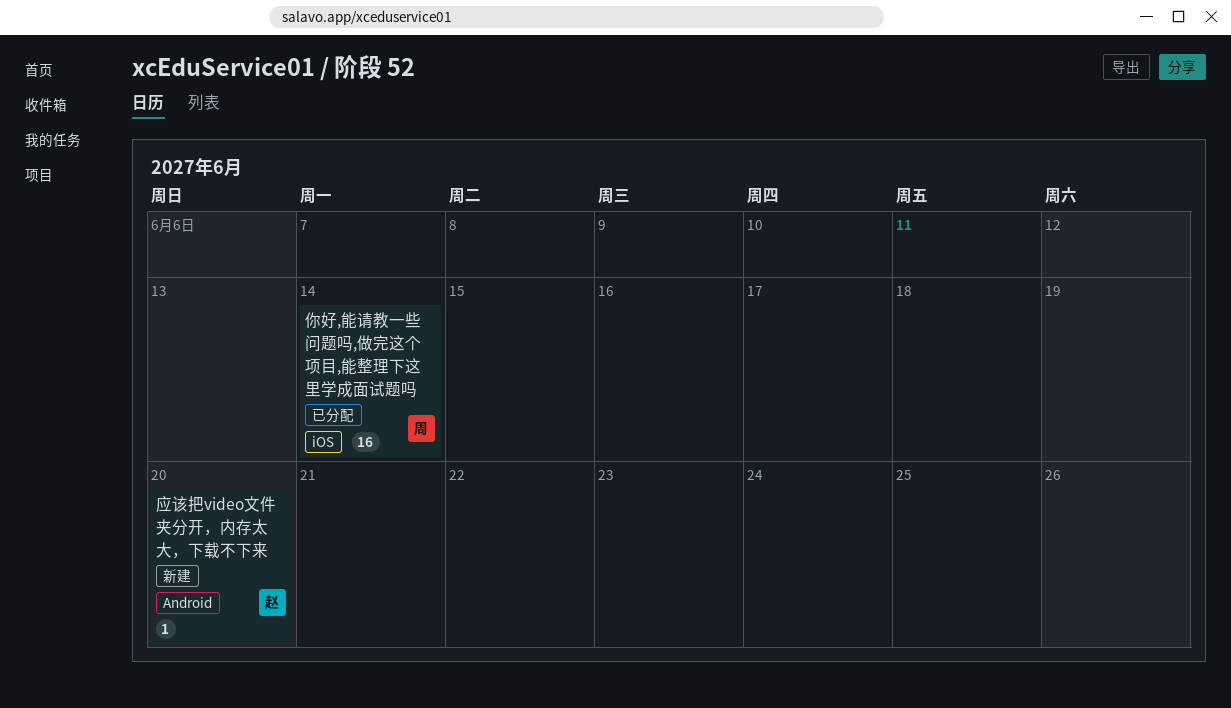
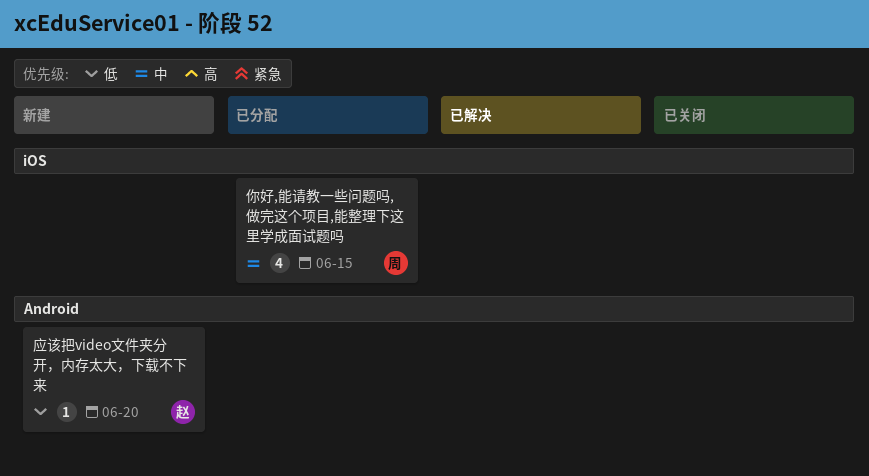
你好,能请教一些问题吗,做完这个项目,能整理下这里学成面试题吗, estimate: 16 -> 4
你好,能请教一些问题吗,做完这个项目,能整理下这里学成面试题吗, due: Jun 14 -> Jun 15

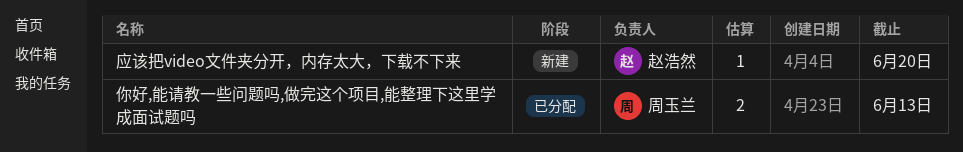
你好,能请教一些问题吗,做完这个项目,能整理下这里学成面试题吗, estimate: 4 -> 2
你好,能请教一些问题吗,做完这个项目,能整理下这里学成面试题吗, due: Jun 15 -> Jun 13

